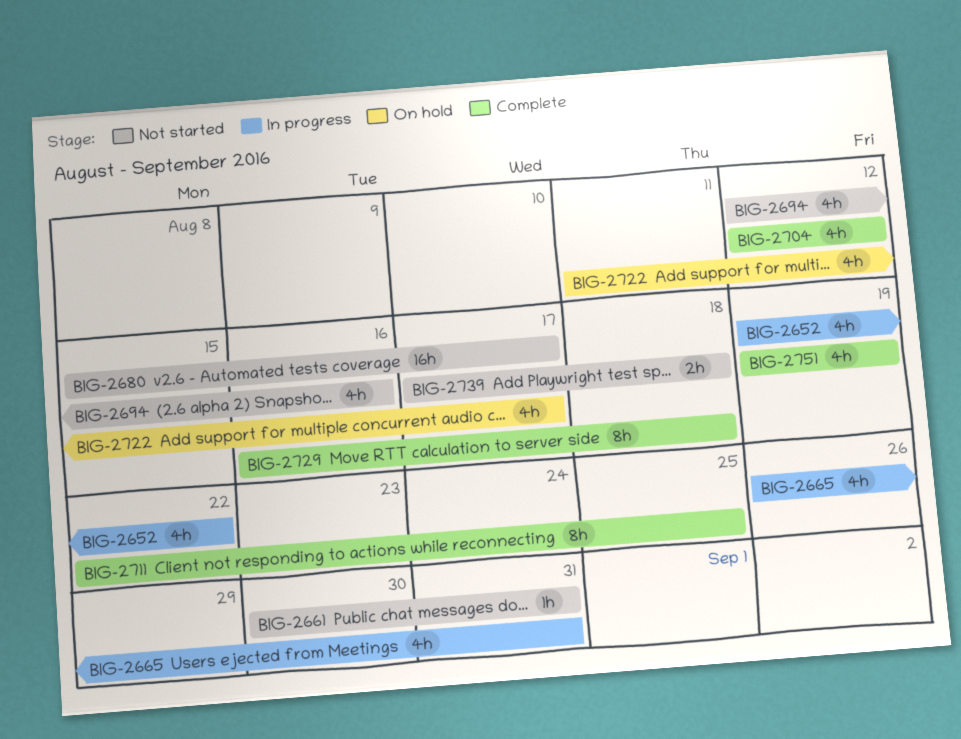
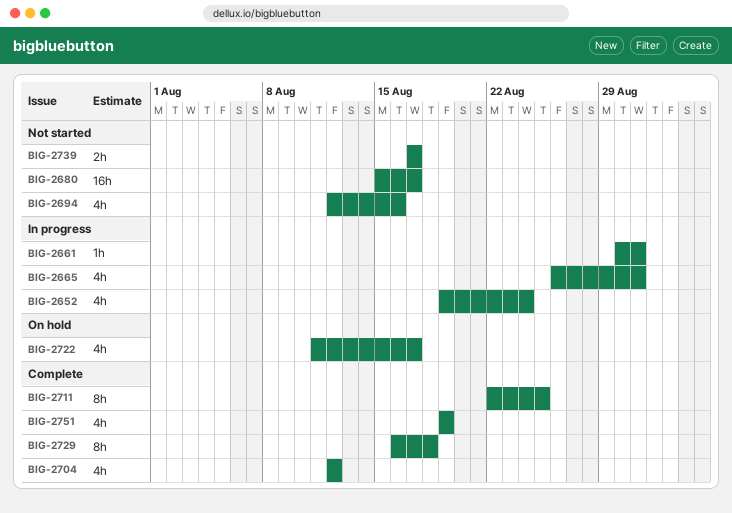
BIG-2652, due: Aug 22 -> Aug 24
BIG-2661, status: Not started -> In progress
BIG-2739, due: Aug 18 -> Aug 17

